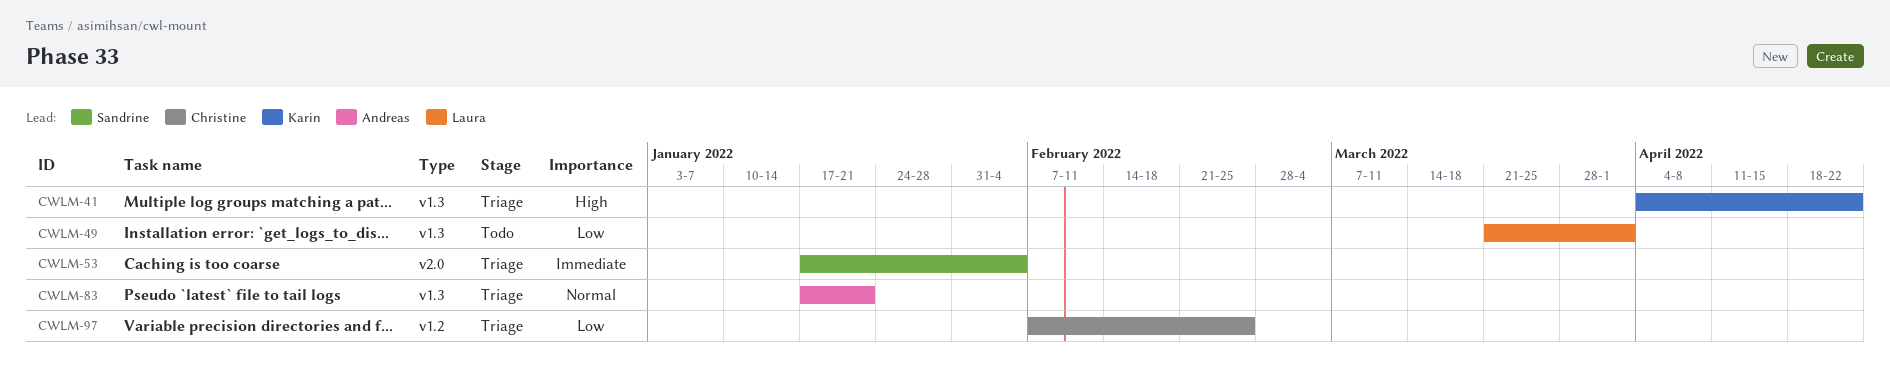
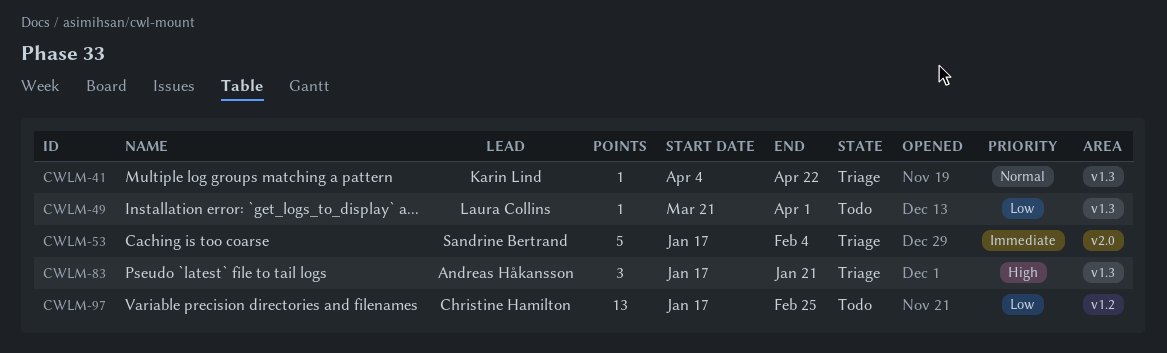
CWLM-41, priority: High -> Normal
CWLM-83, priority: Normal -> High
CWLM-97, status: Triage -> Todo
CWLM-97, start: Feb 7 -> Jan 17

